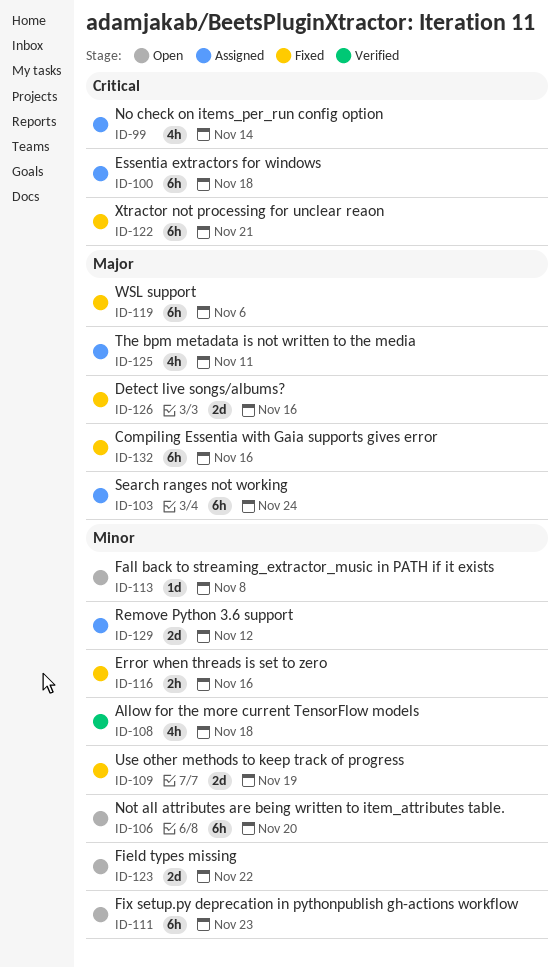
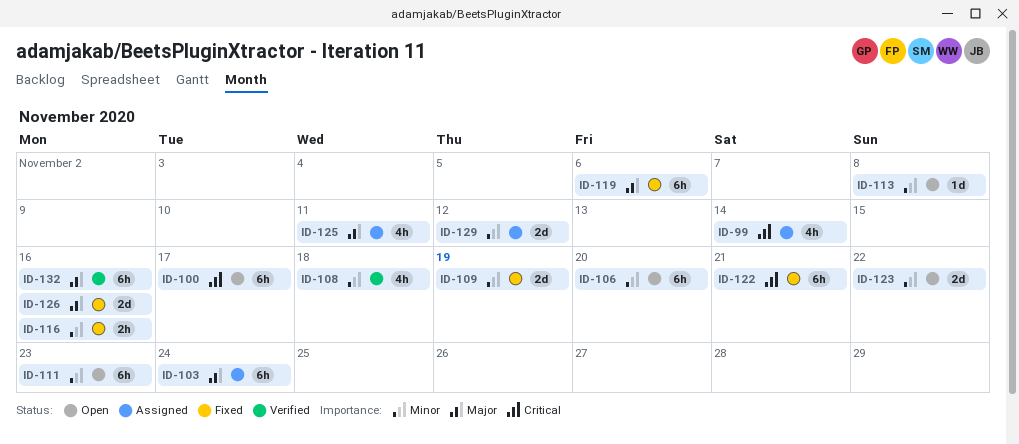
ID-100, status: Assigned -> Open
ID-100, due: Nov 18 -> Nov 17
ID-132, status: Fixed -> Verified

